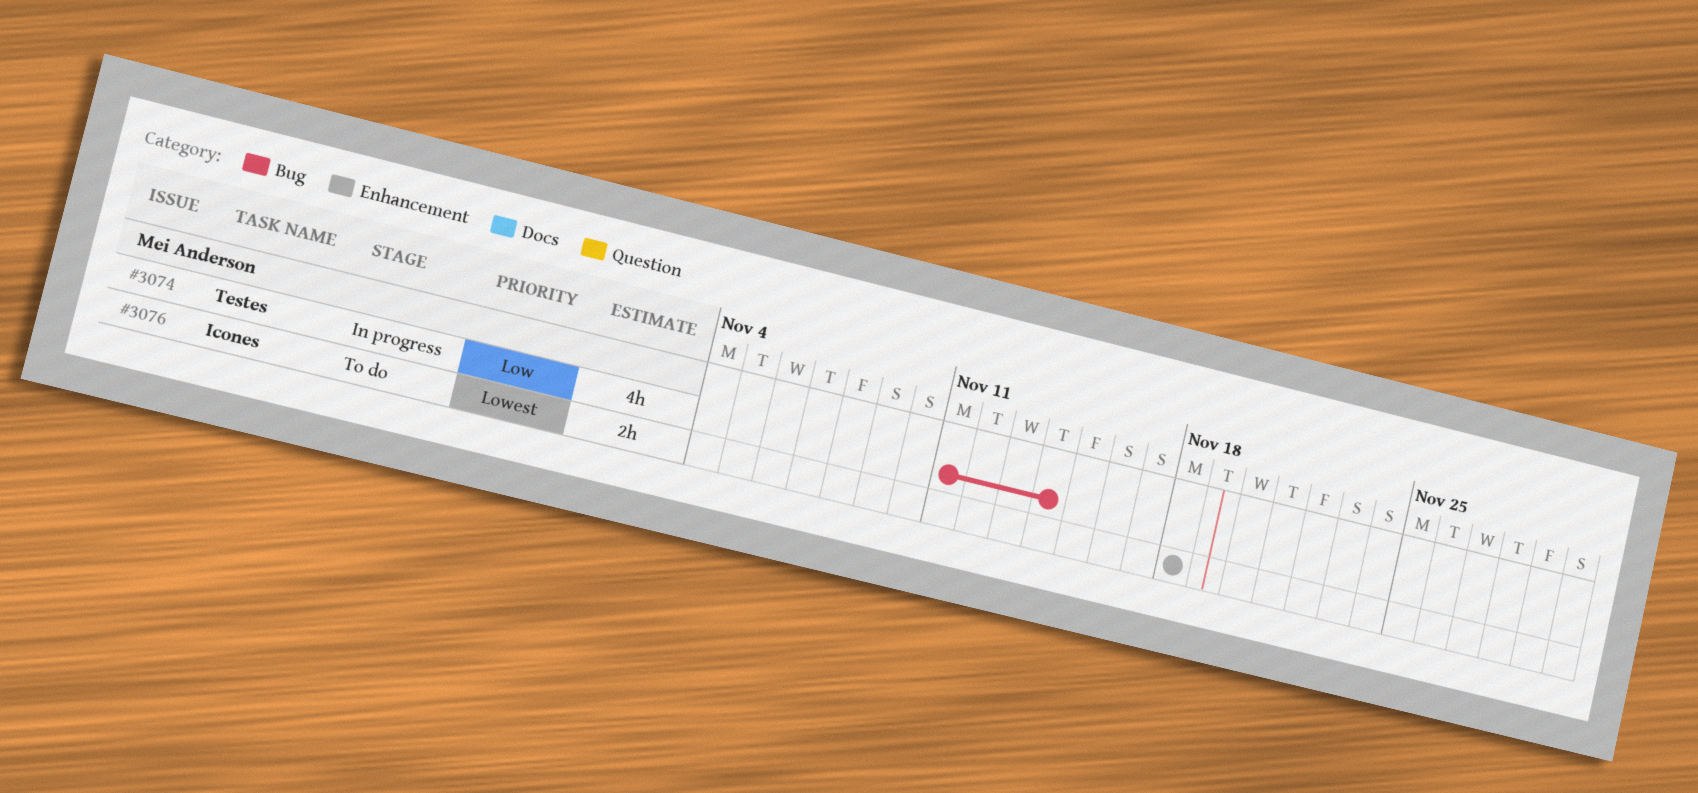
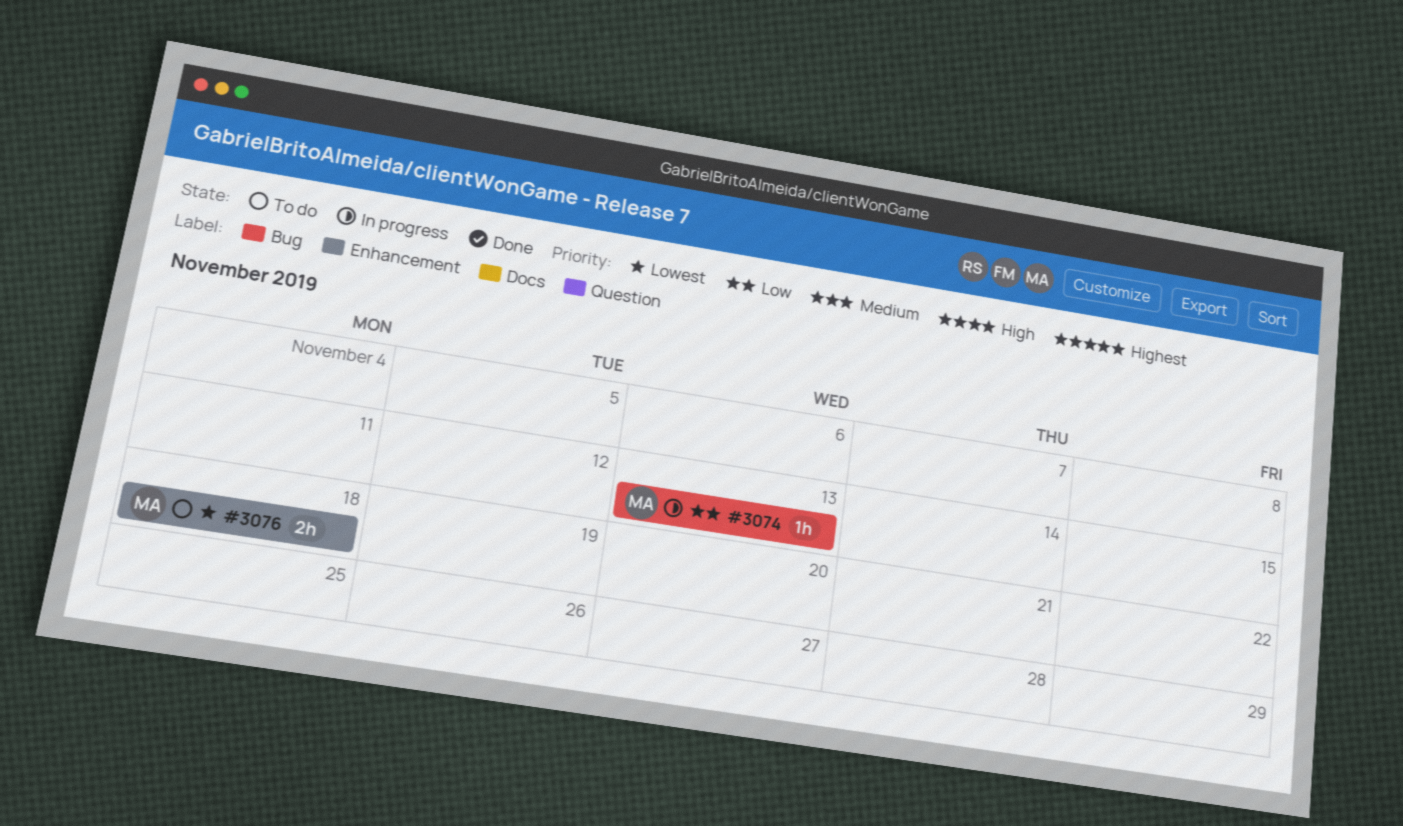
#3074, estimate: 4h -> 1h
#3074, start: Nov 11 -> Nov 13
#3074, due: Nov 14 -> Nov 13

